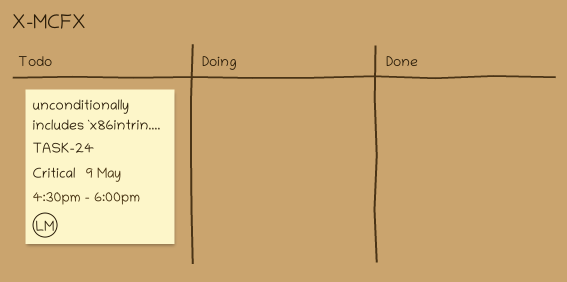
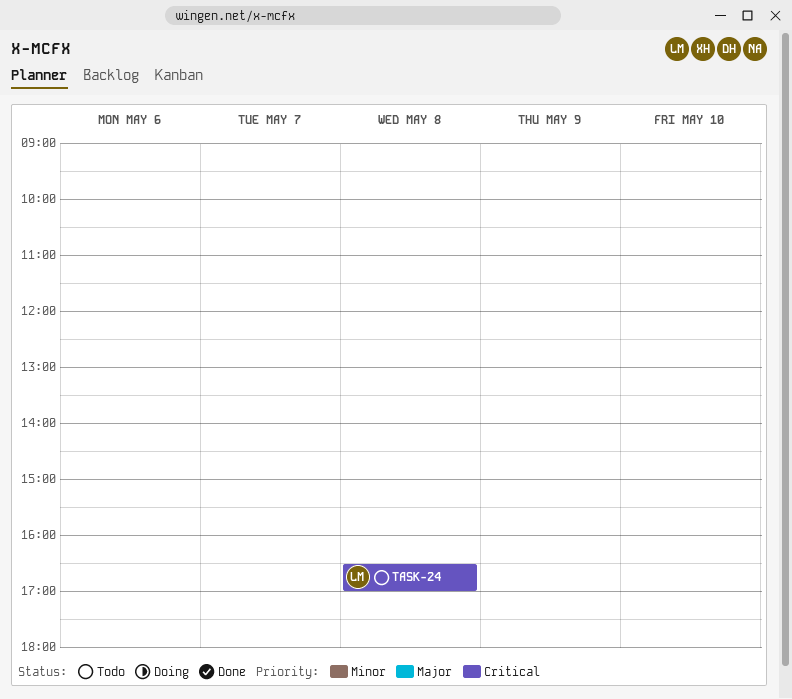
TASK-24, day: May 9 -> May 8
TASK-24, ends: 18:00 -> 17:00

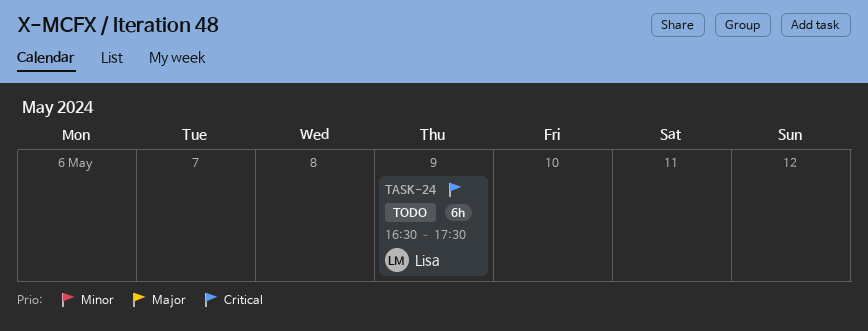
TASK-24, day: May 8 -> May 9
TASK-24, ends: 17:00 -> 17:30

